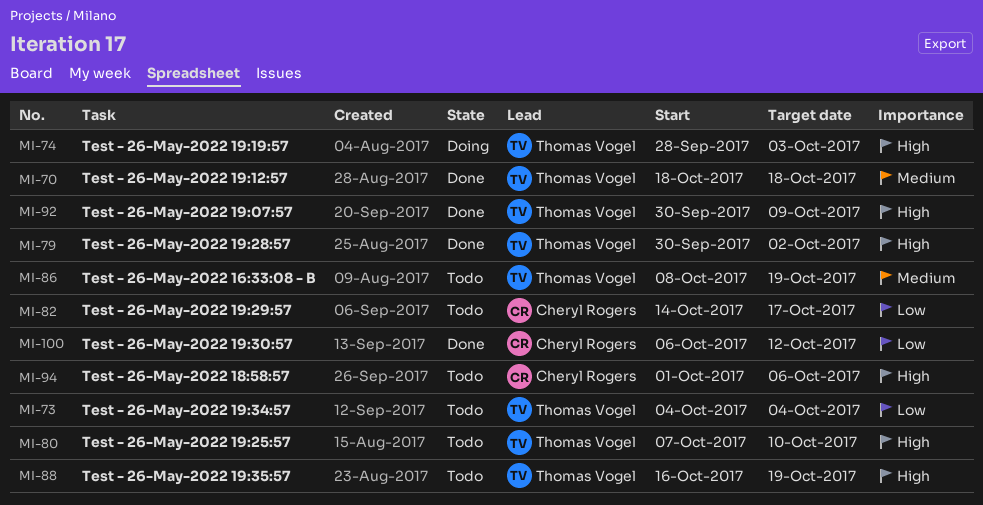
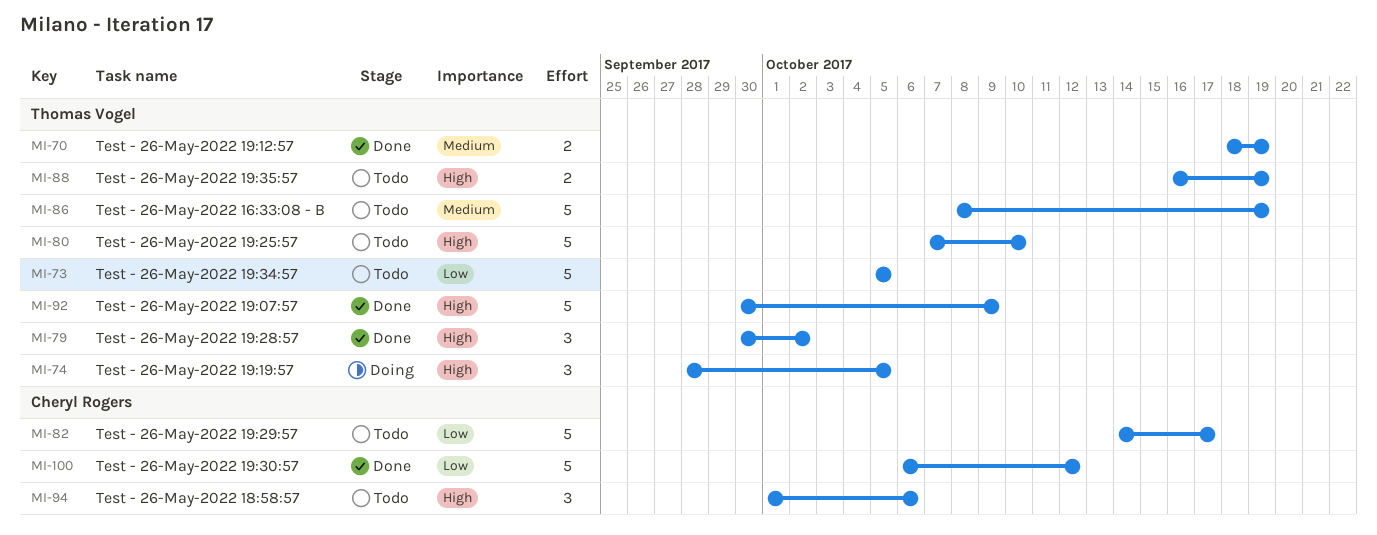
MI-70, due: Oct 18 -> Oct 19
MI-73, start: Oct 4 -> Oct 5
MI-73, due: Oct 4 -> Oct 5
MI-74, due: Oct 3 -> Oct 5

